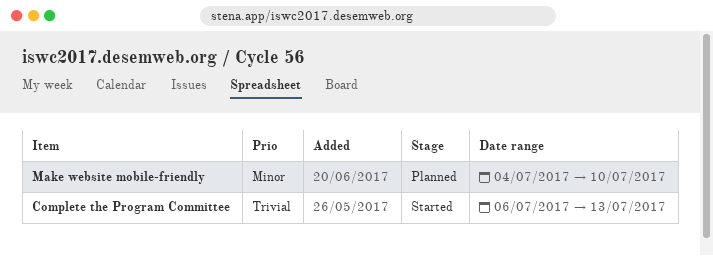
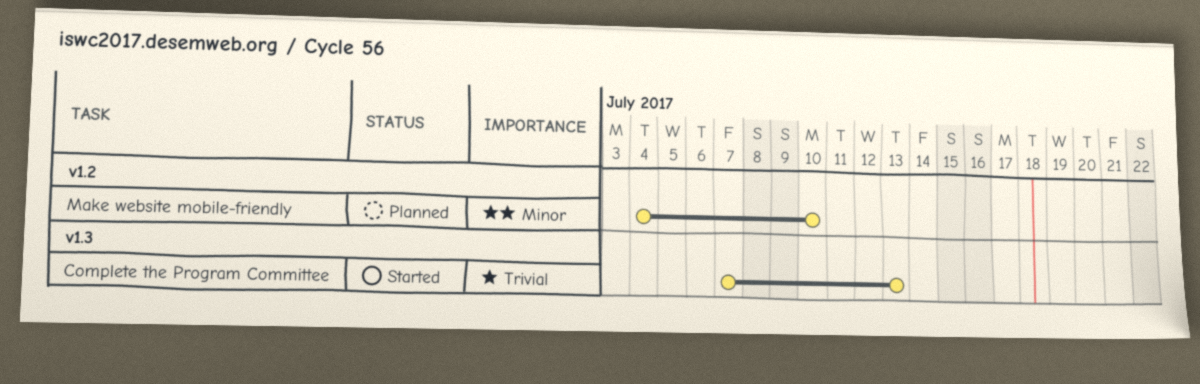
Complete the Program Committee, start: Jul 6 -> Jul 7

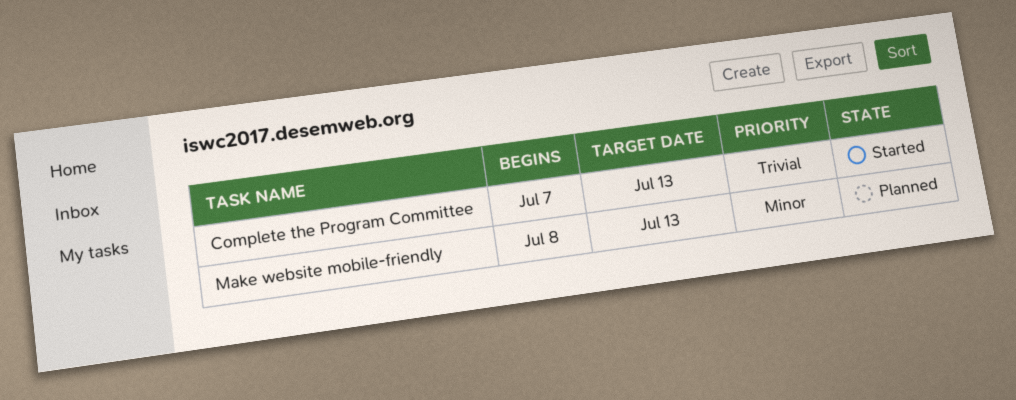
Make website mobile-friendly, start: Jul 4 -> Jul 8
Make website mobile-friendly, due: Jul 10 -> Jul 13

